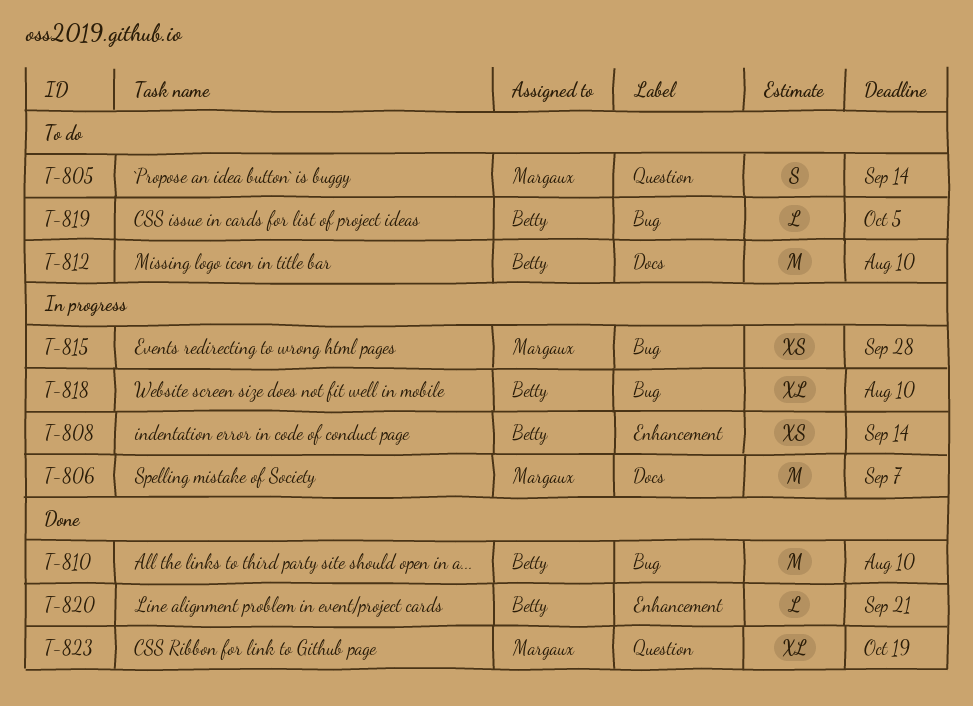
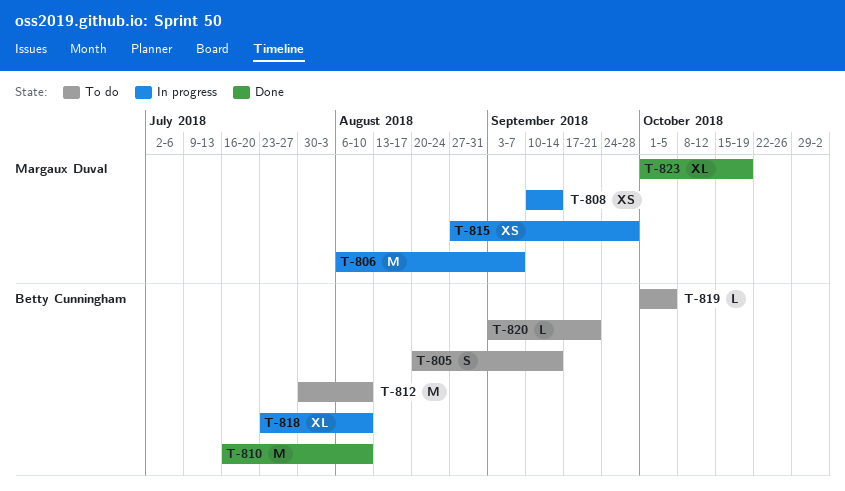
T-805, owner: Margaux Duval -> Betty Cunningham
T-808, owner: Betty Cunningham -> Margaux Duval
T-820, status: Done -> To do

